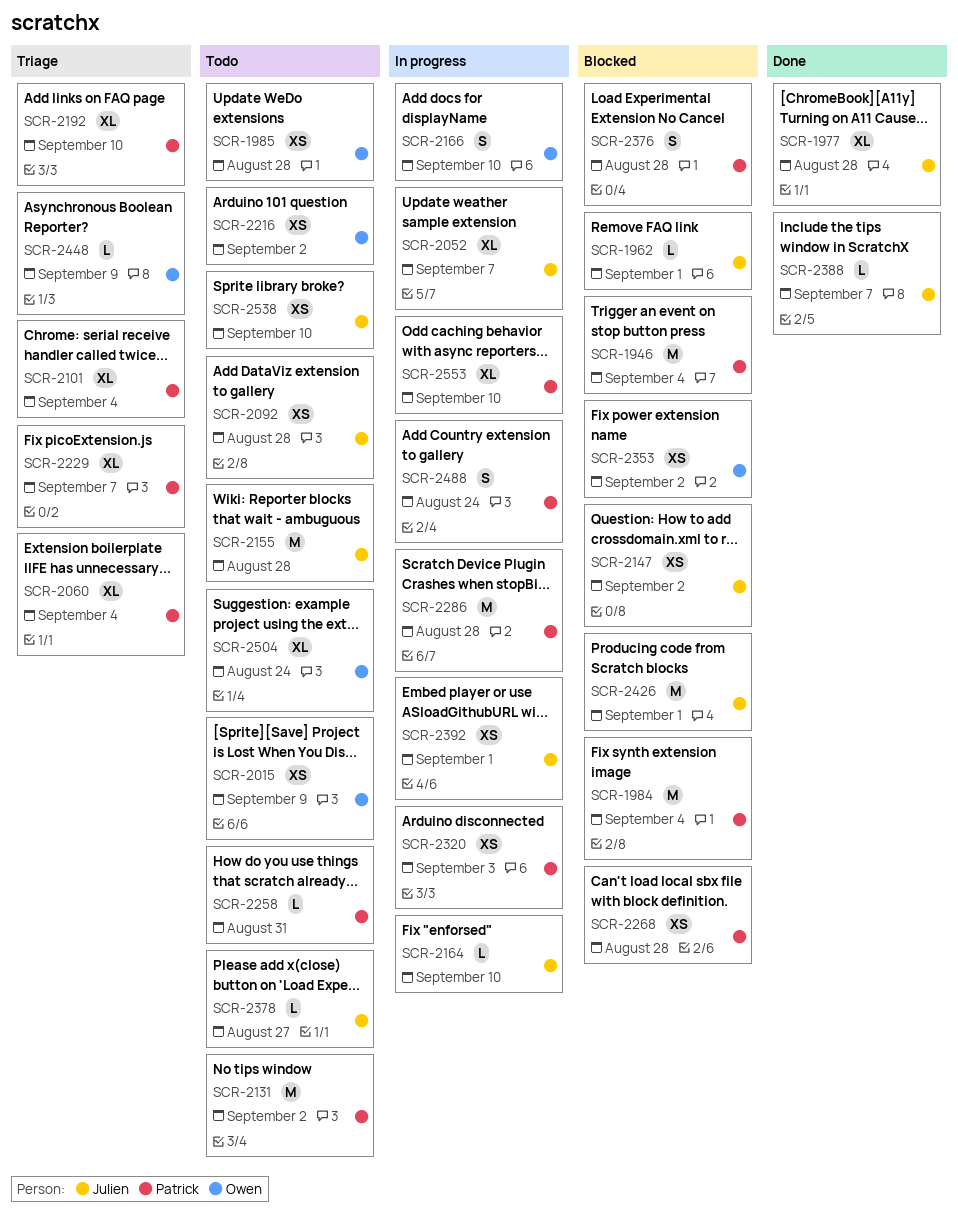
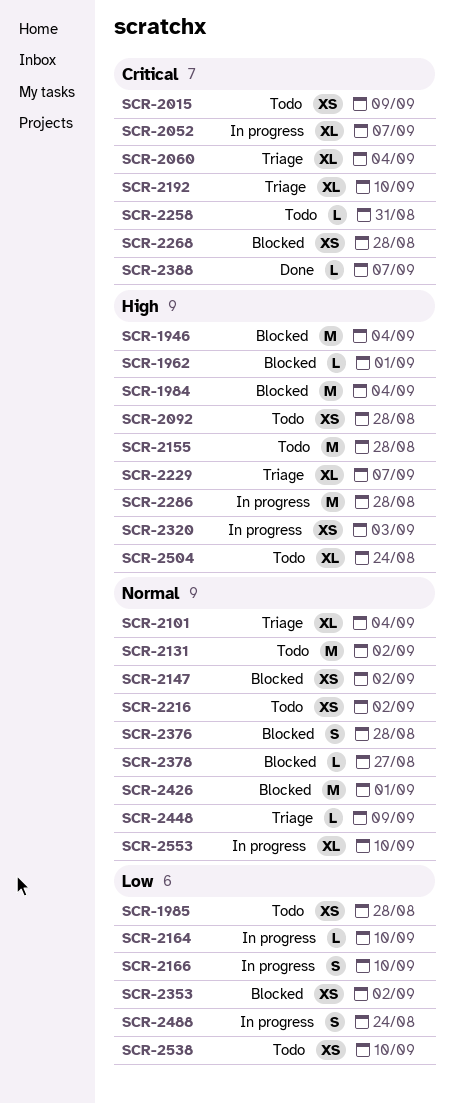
SCR-1977: present -> none
SCR-2378, status: Todo -> Blocked
SCR-2392: present -> none

